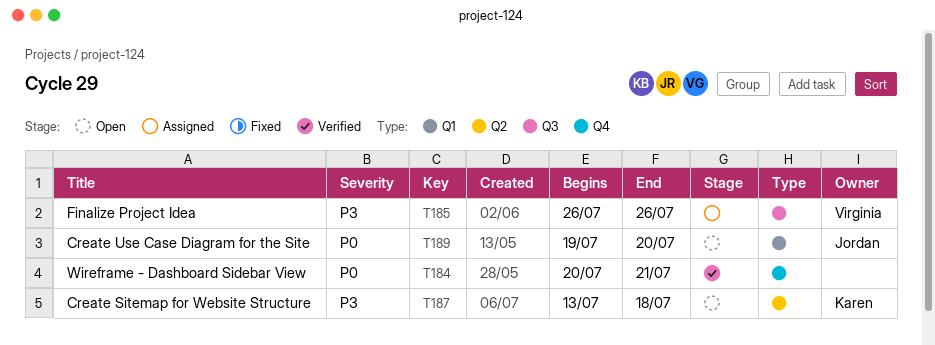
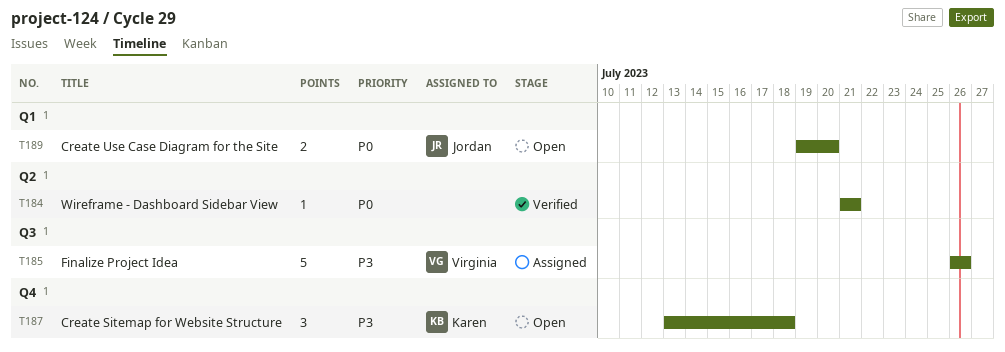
T184, label: Q4 -> Q2
T184, start: Jul 20 -> Jul 21
T187, label: Q2 -> Q4

